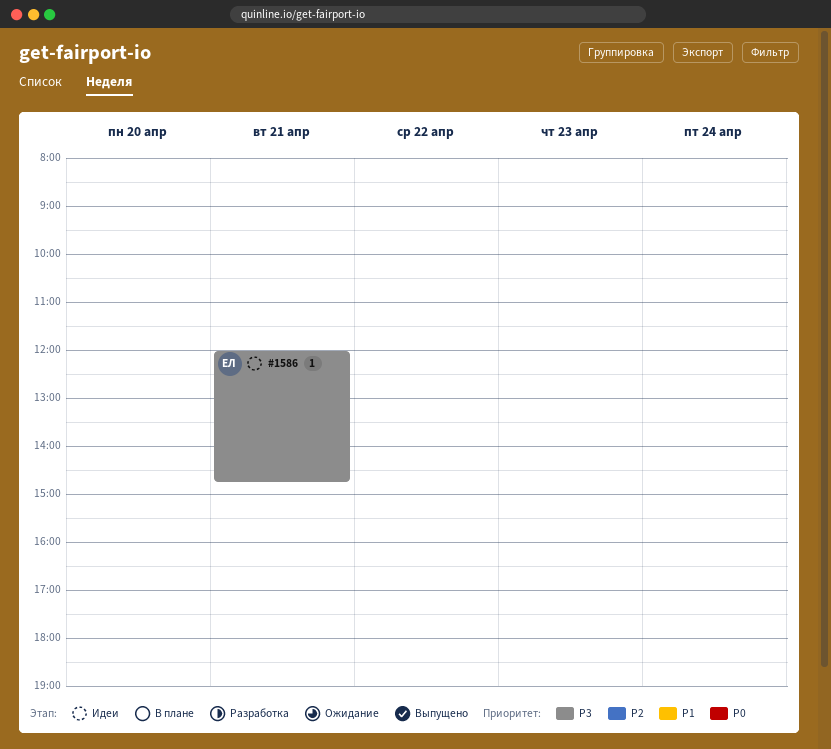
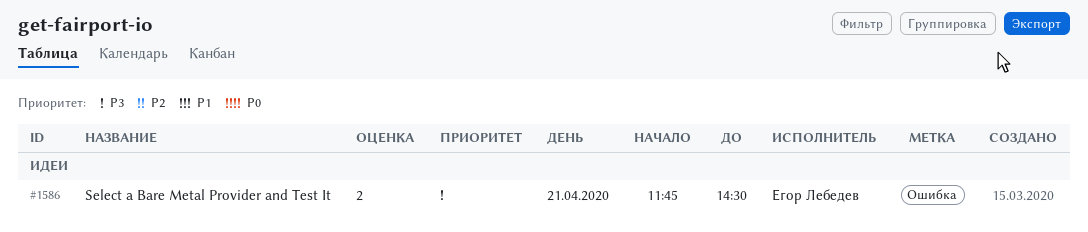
#1586, estimate: 1 -> 2
#1586, begins: 12:00 -> 11:45
#1586, ends: 14:45 -> 14:30

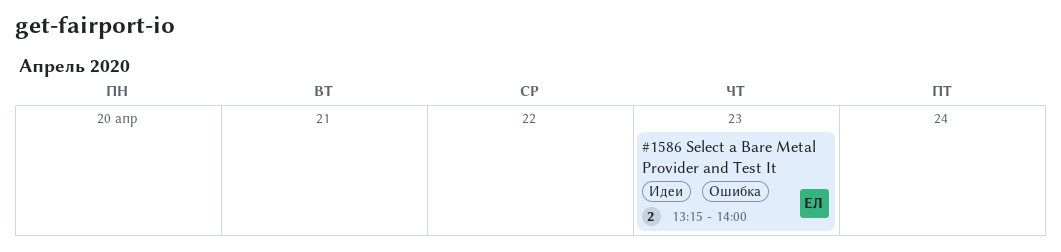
#1586, day: Apr 21 -> Apr 23
#1586, begins: 11:45 -> 13:15
#1586, ends: 14:30 -> 14:00

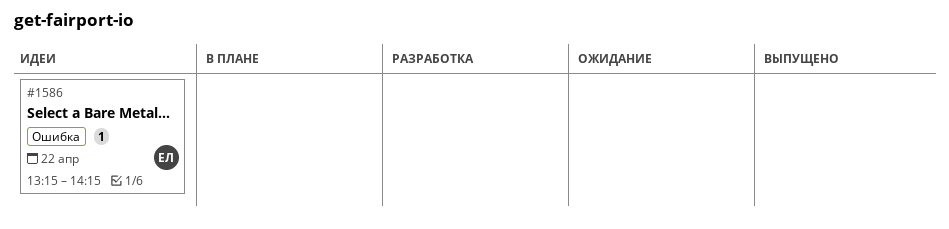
#1586, estimate: 2 -> 1
#1586, day: Apr 23 -> Apr 22
#1586, ends: 14:00 -> 14:15

